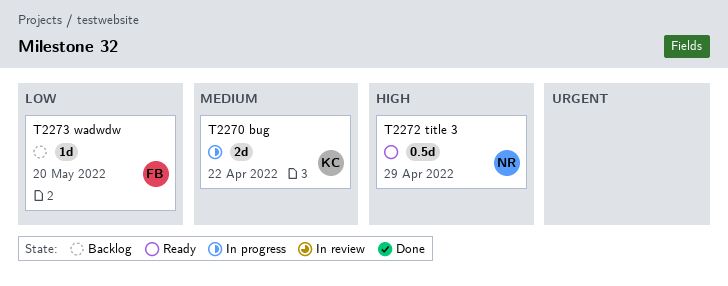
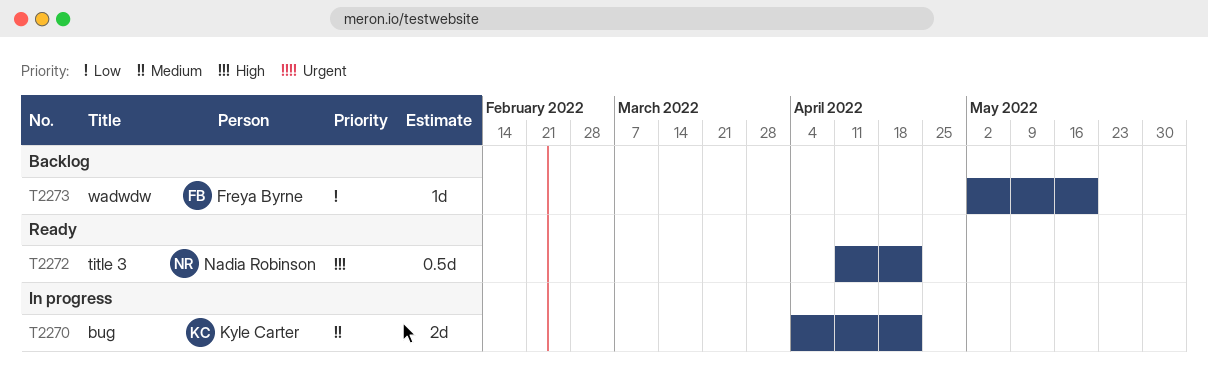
T2272, due: Apr 29 -> Apr 22

